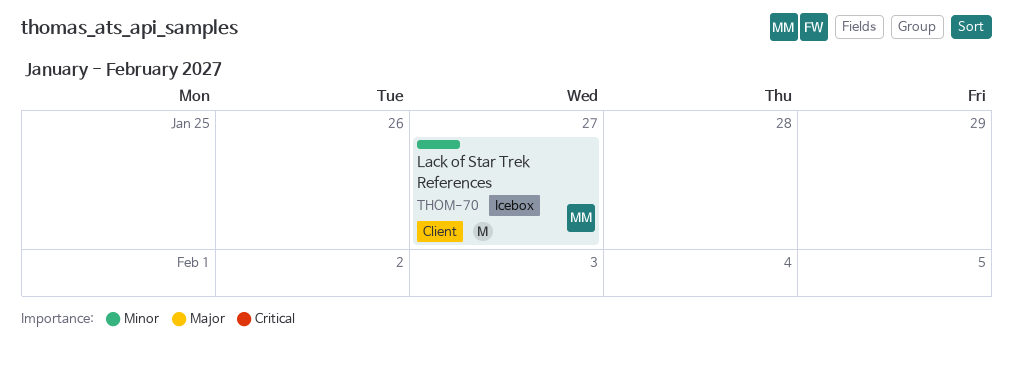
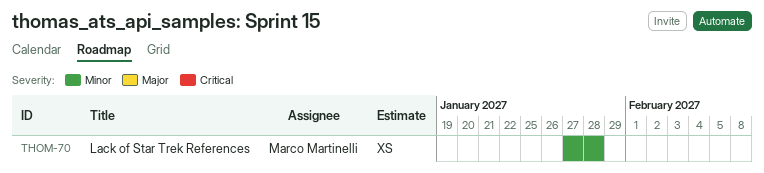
THOM-70, estimate: M -> XS
THOM-70, due: Jan 27 -> Jan 28

